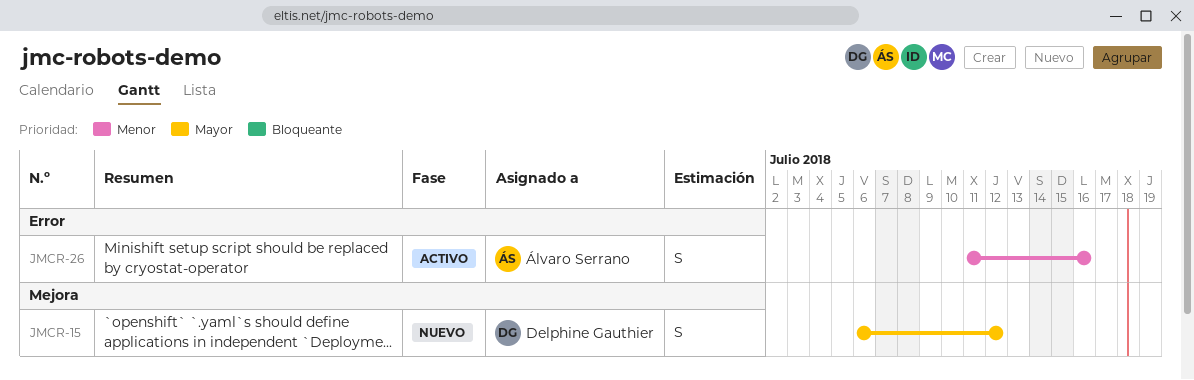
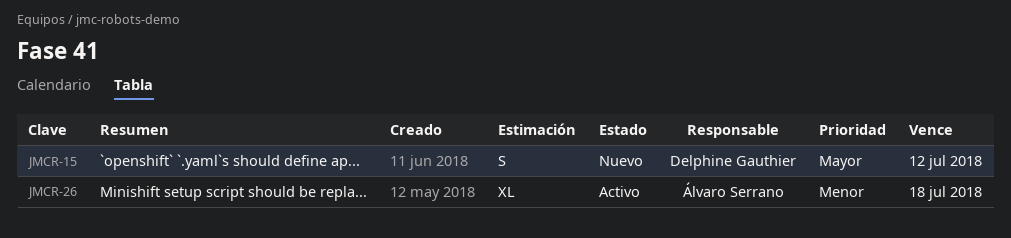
JMCR-26, estimate: S -> XL
JMCR-26, due: Jul 16 -> Jul 18

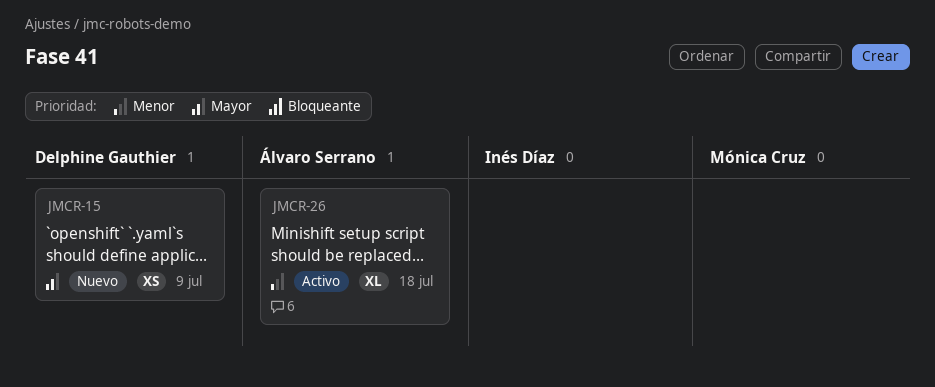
JMCR-15, estimate: S -> XS
JMCR-15, due: Jul 12 -> Jul 9

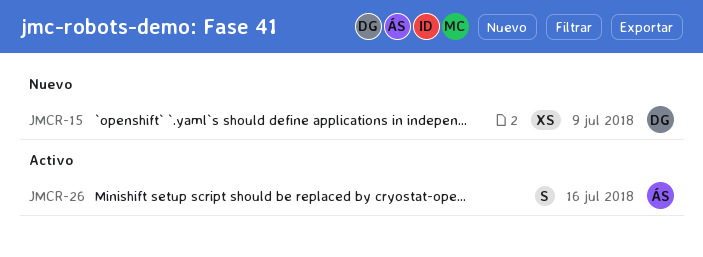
JMCR-26, estimate: XL -> S
JMCR-26, due: Jul 18 -> Jul 16

